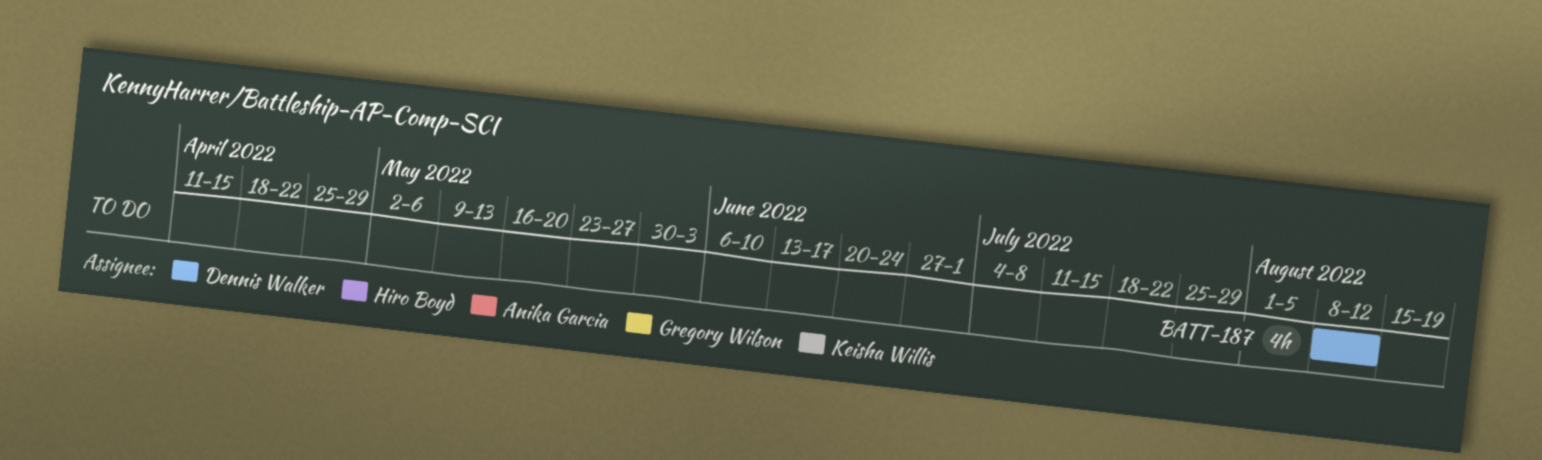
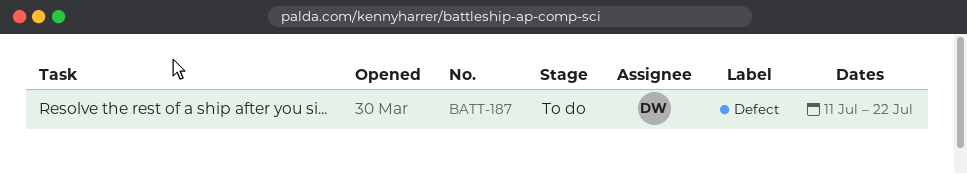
BATT-187, start: Aug 8 -> Jul 11
BATT-187, due: Aug 12 -> Jul 22

